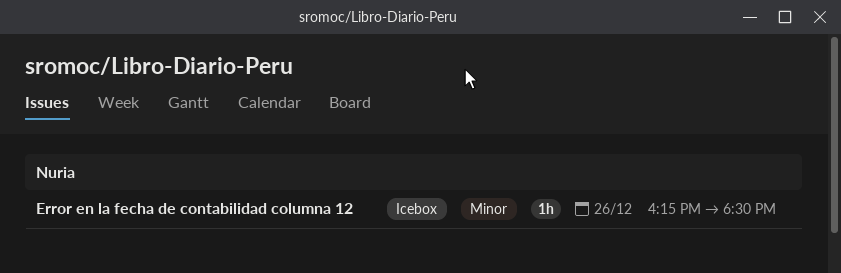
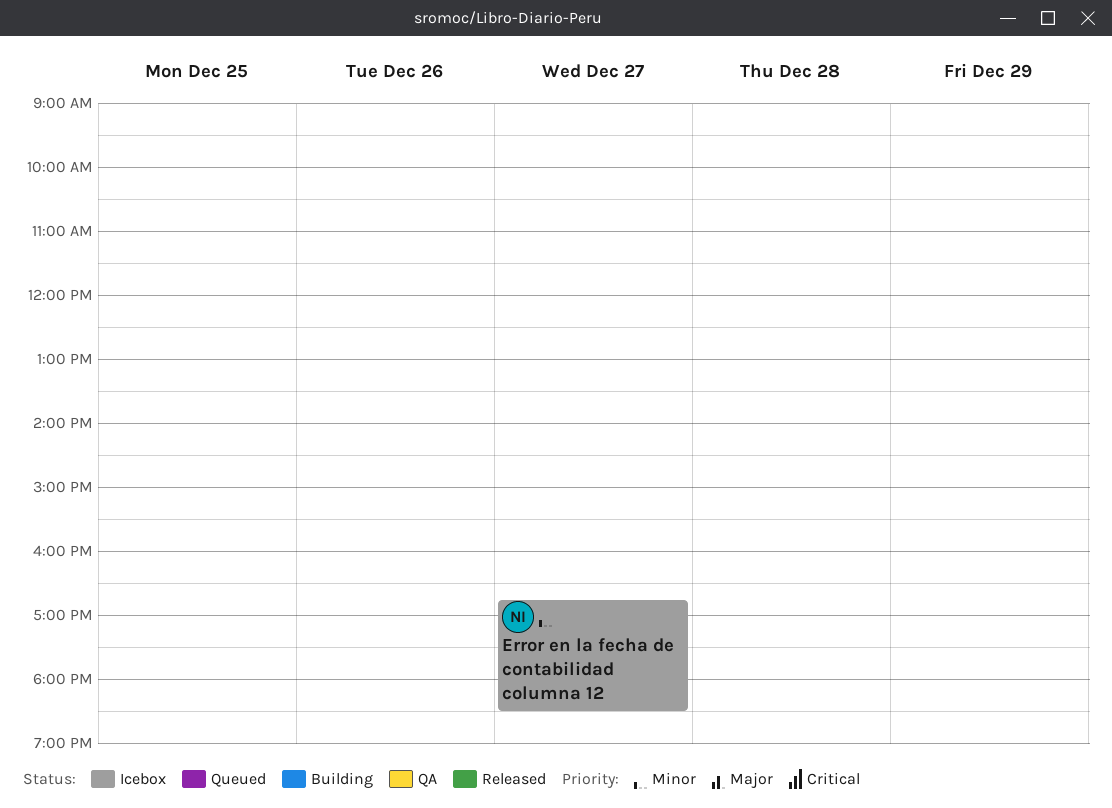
Error en la fecha de contabilidad columna 12, day: Dec 26 -> Dec 27
Error en la fecha de contabilidad columna 12, begins: 16:15 -> 16:45

